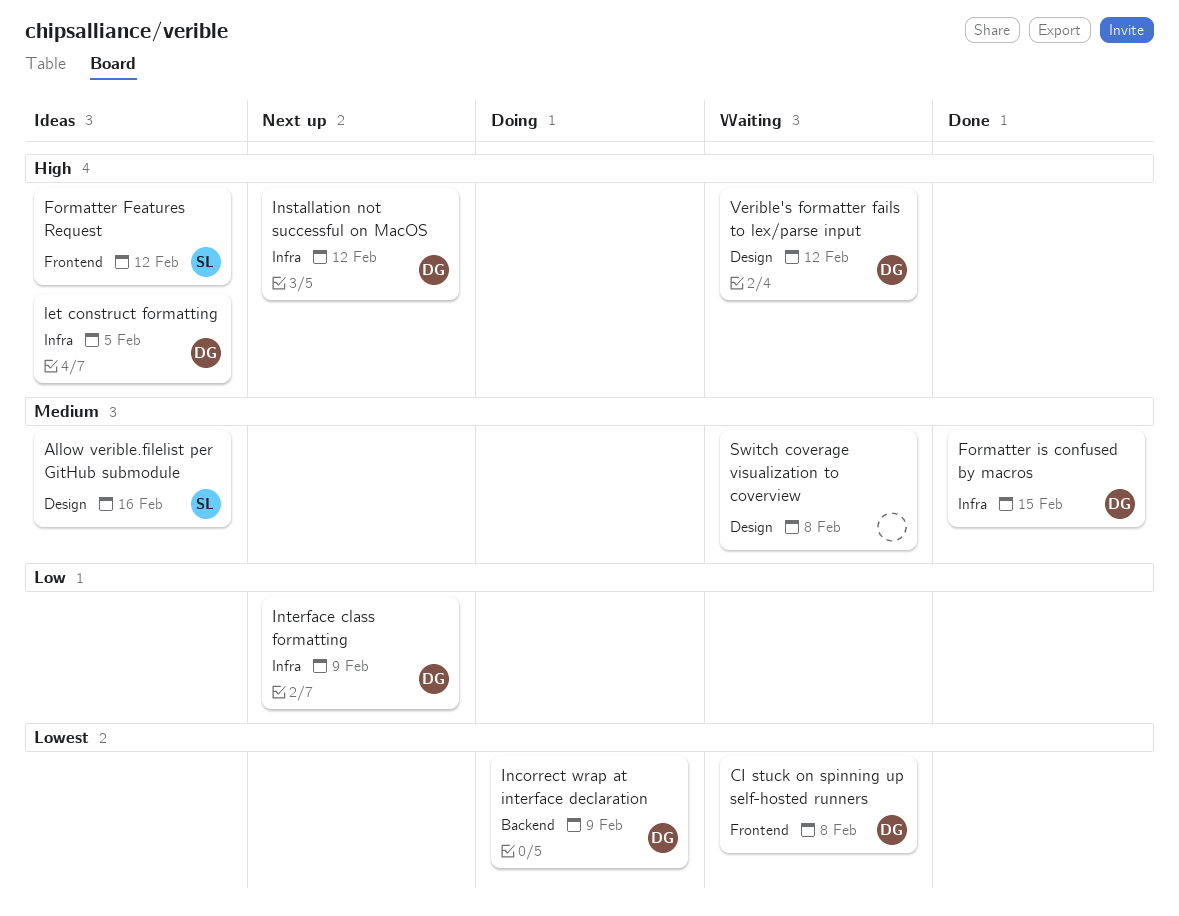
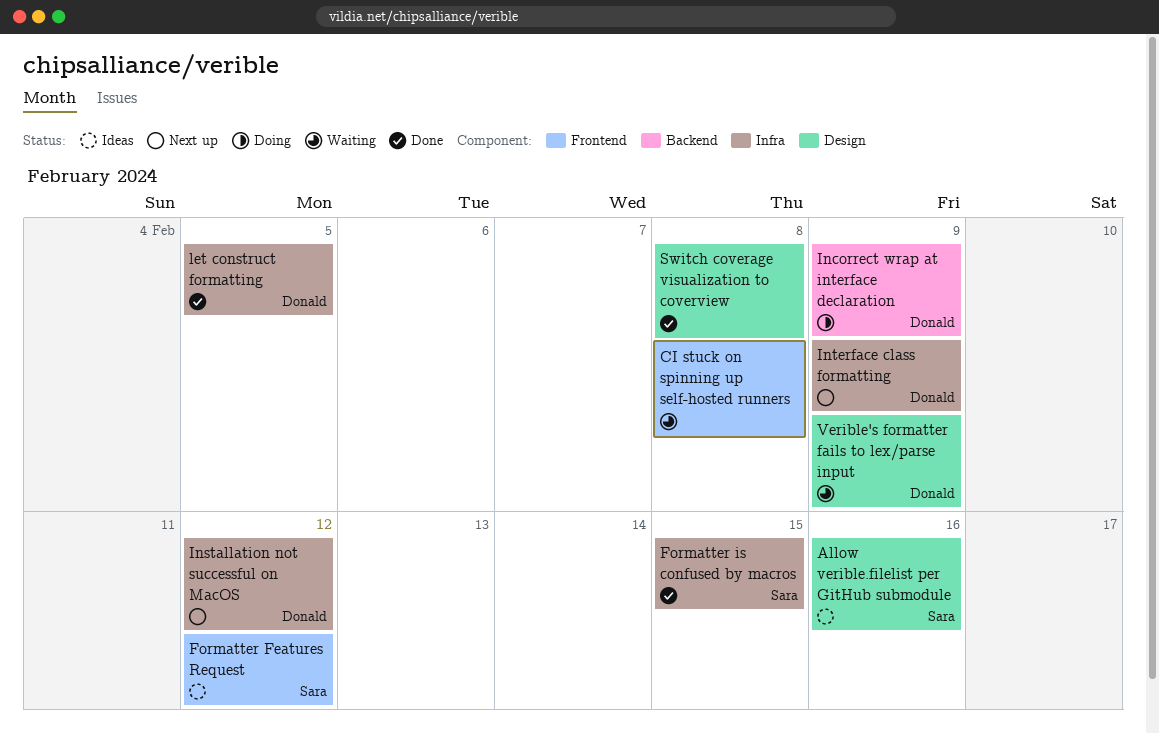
CI stuck on spinning up self-hosted runners, owner: Donald -> none
Formatter is confused by macros, owner: Donald -> Sara
let construct formatting, status: Ideas -> Done
Switch coverage visualization to coverview, status: Waiting -> Done
Verible's formatter fails to lex/parse input, due: Feb 12 -> Feb 9

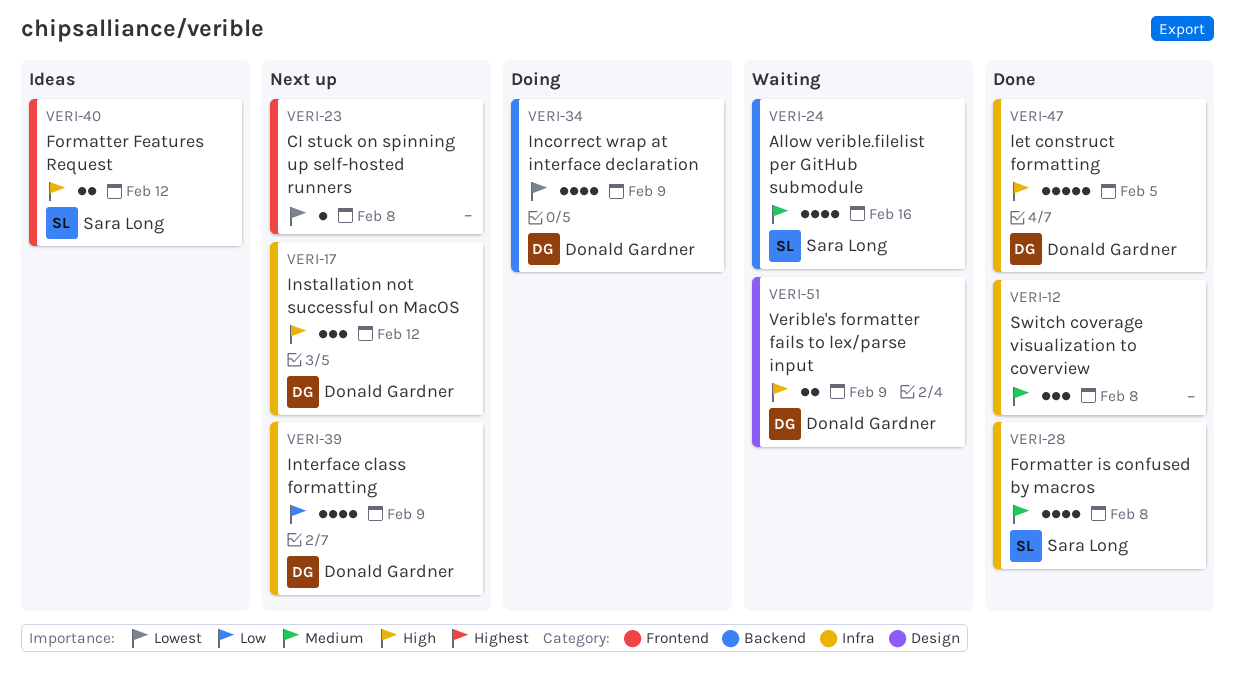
Allow verible.filelist per GitHub submodule, status: Ideas -> Waiting
Allow verible.filelist per GitHub submodule, label: Design -> Backend
CI stuck on spinning up self-hosted runners, status: Waiting -> Next up
Formatter is confused by macros, due: Feb 15 -> Feb 8
Switch coverage visualization to coverview, label: Design -> Infra

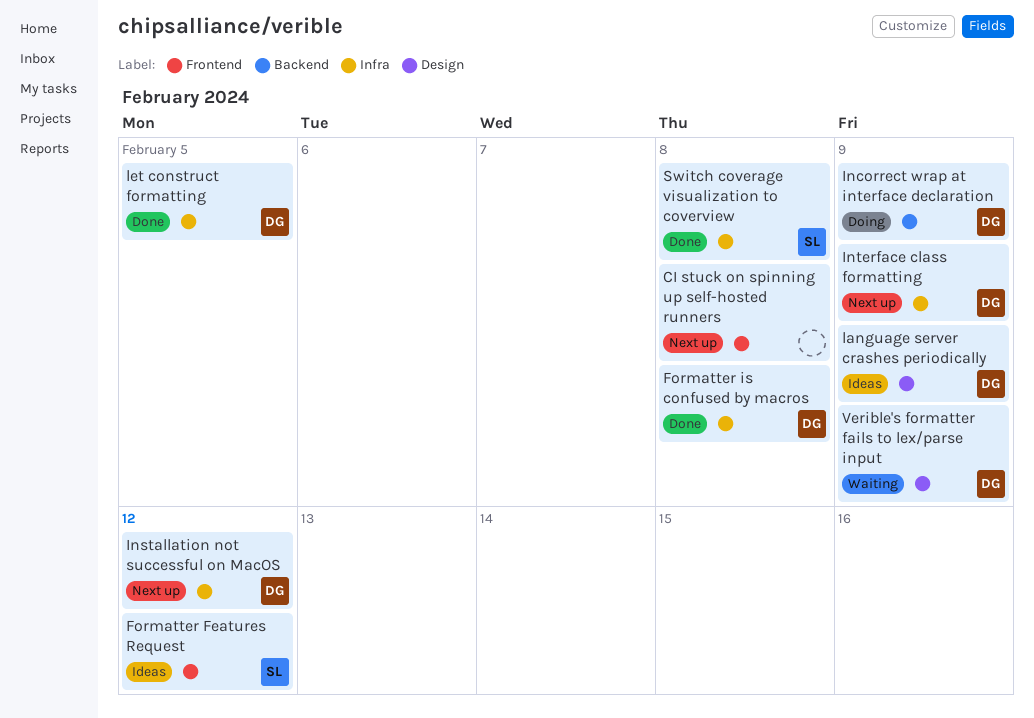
Allow verible.filelist per GitHub submodule: present -> none
Formatter is confused by macros, owner: Sara Long -> Donald Gardner
language server crashes periodically: none -> present
Switch coverage visualization to coverview, owner: none -> Sara Long

